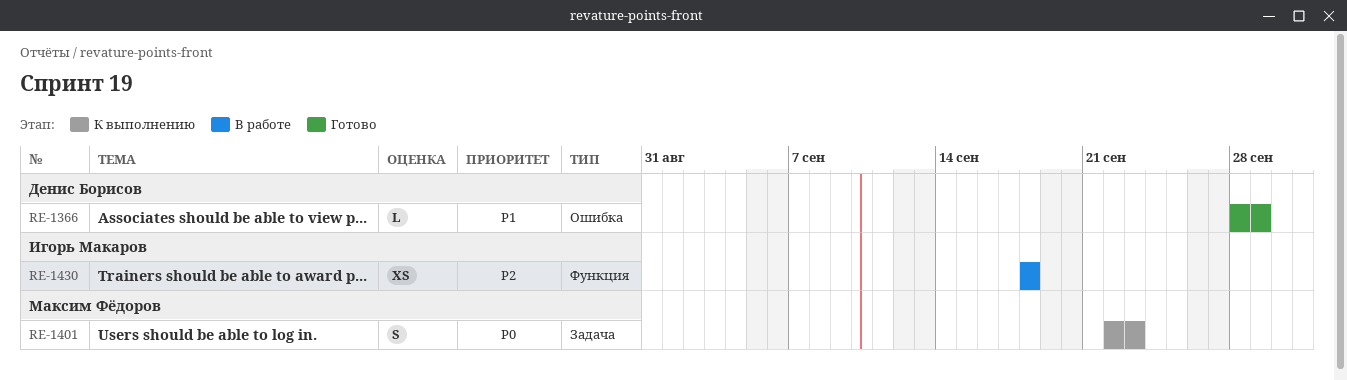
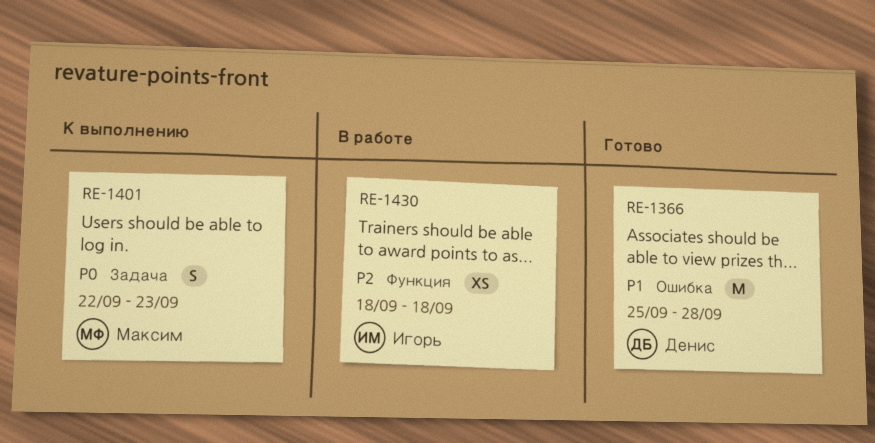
RE-1366, estimate: L -> M
RE-1366, start: Sep 28 -> Sep 25
RE-1366, due: Sep 29 -> Sep 28

